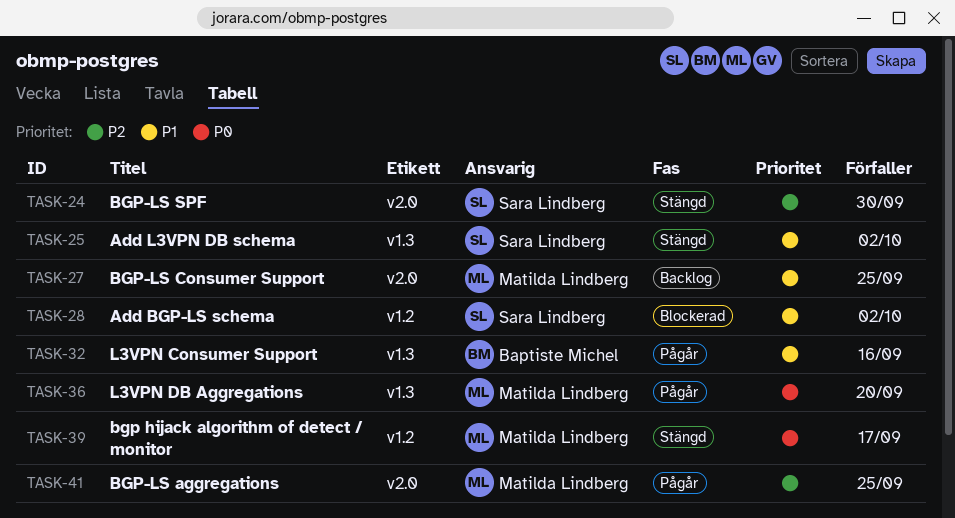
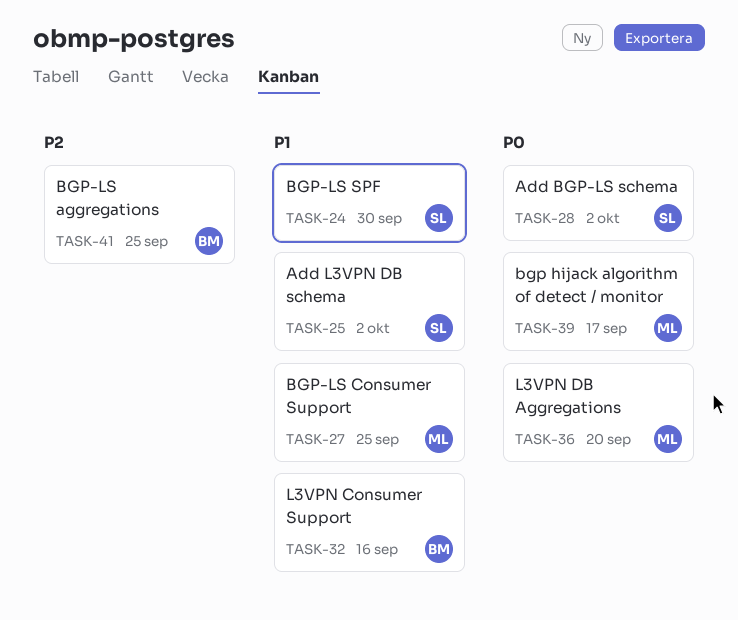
TASK-24, priority: P2 -> P1
TASK-28, priority: P1 -> P0
TASK-41, owner: Matilda Lindberg -> Baptiste Michel

